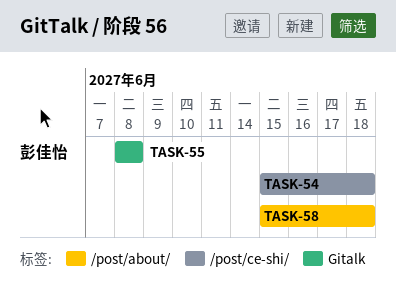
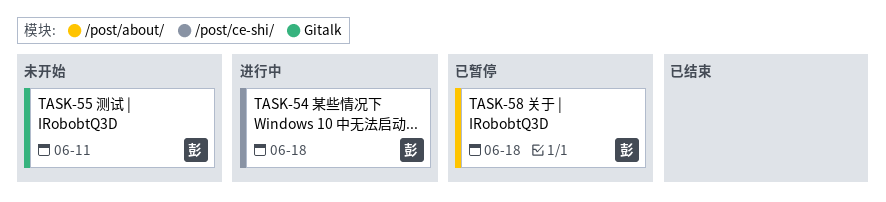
TASK-55, due: Jun 8 -> Jun 11

